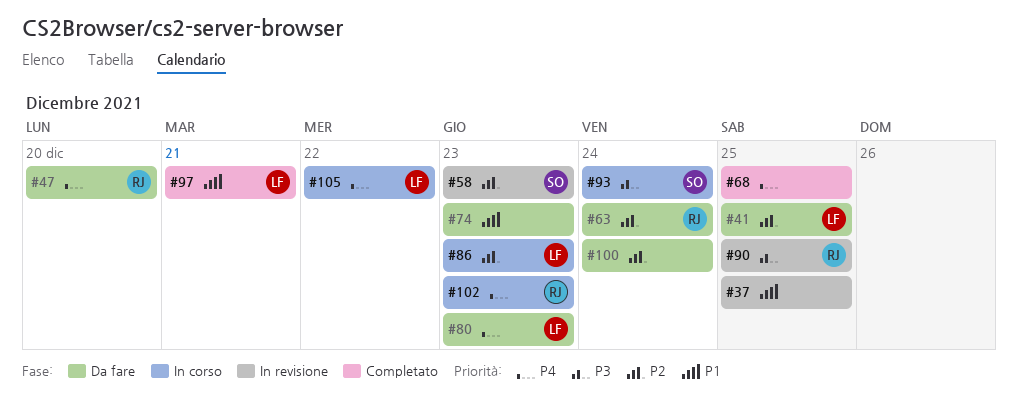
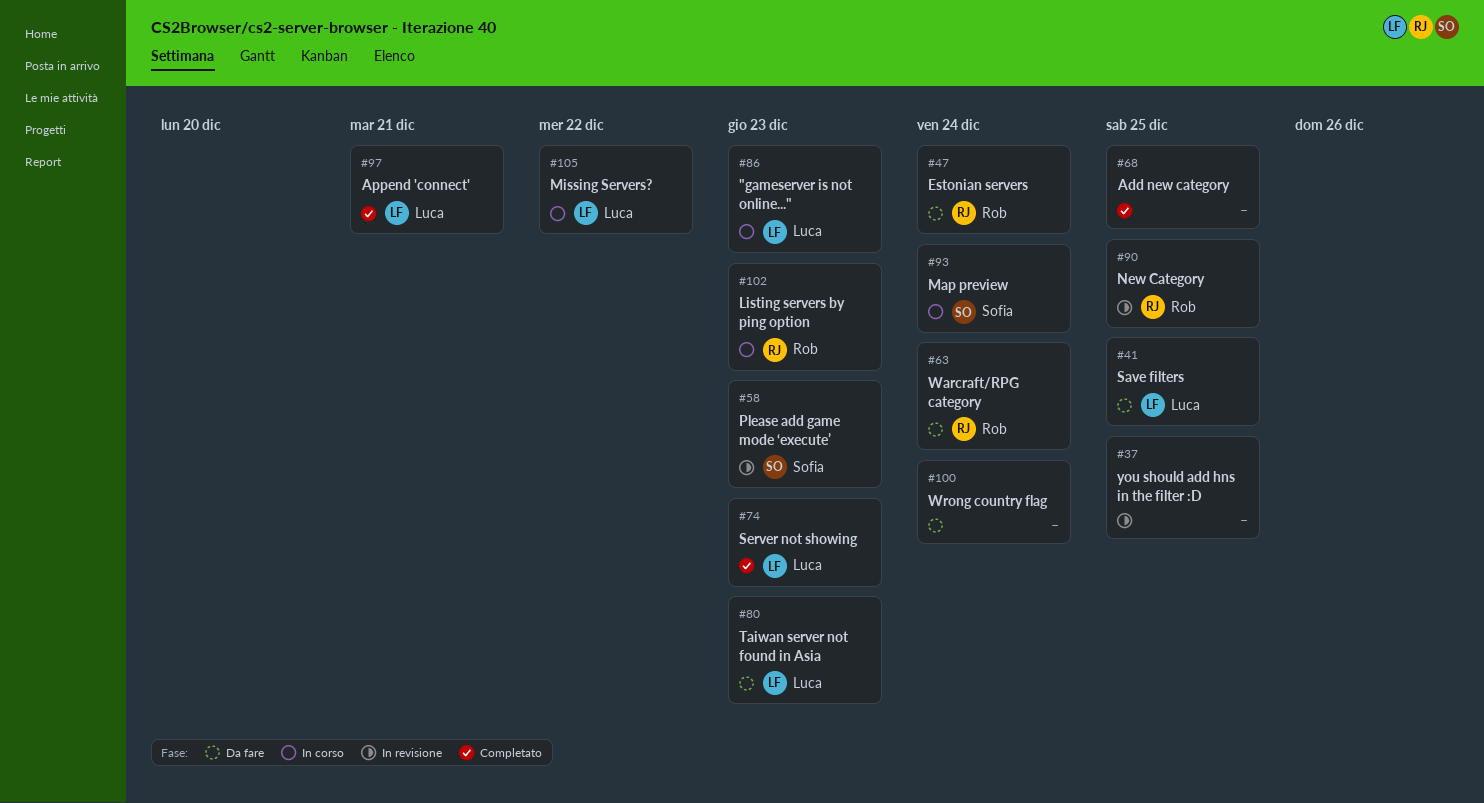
#47, due: Dec 20 -> Dec 24
#74, status: Da fare -> Completato
#74, owner: none -> Luca

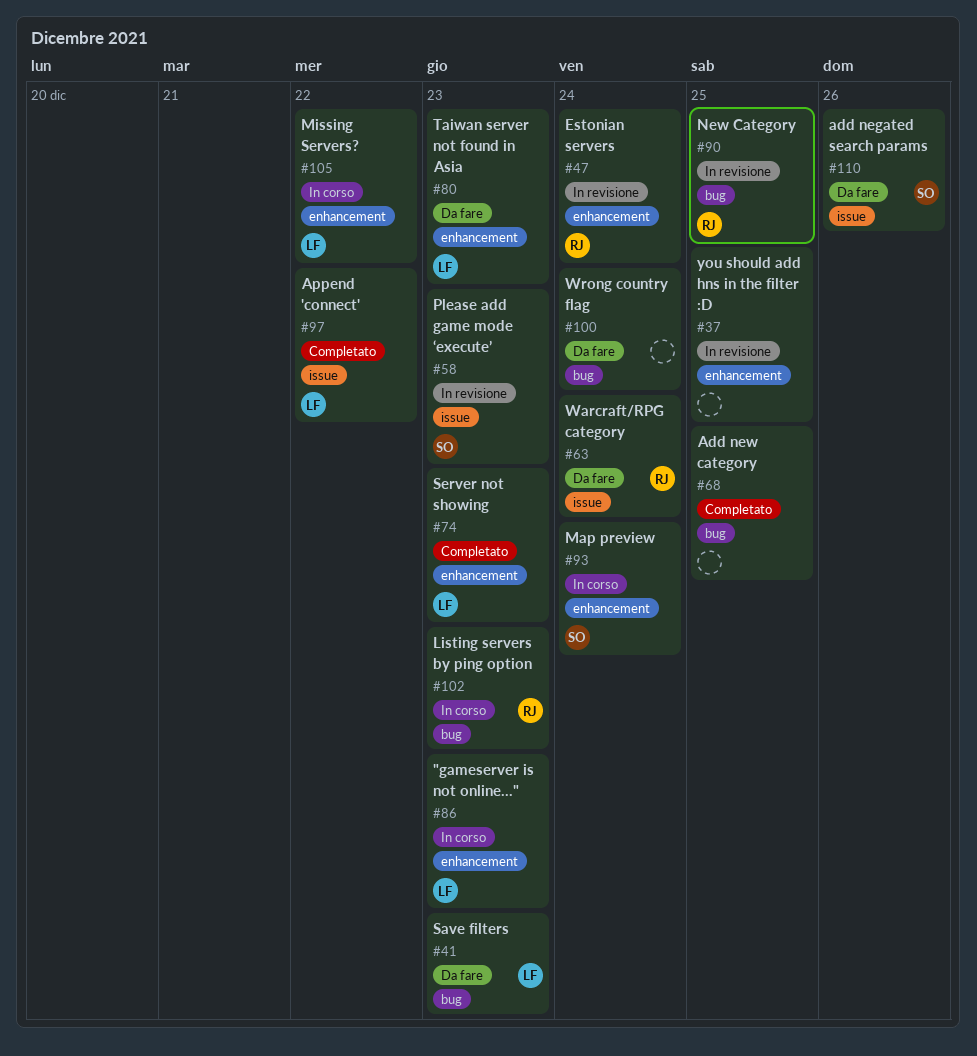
#41, due: Dec 25 -> Dec 23
#47, status: Da fare -> In revisione
#97, due: Dec 21 -> Dec 22
#110: none -> present

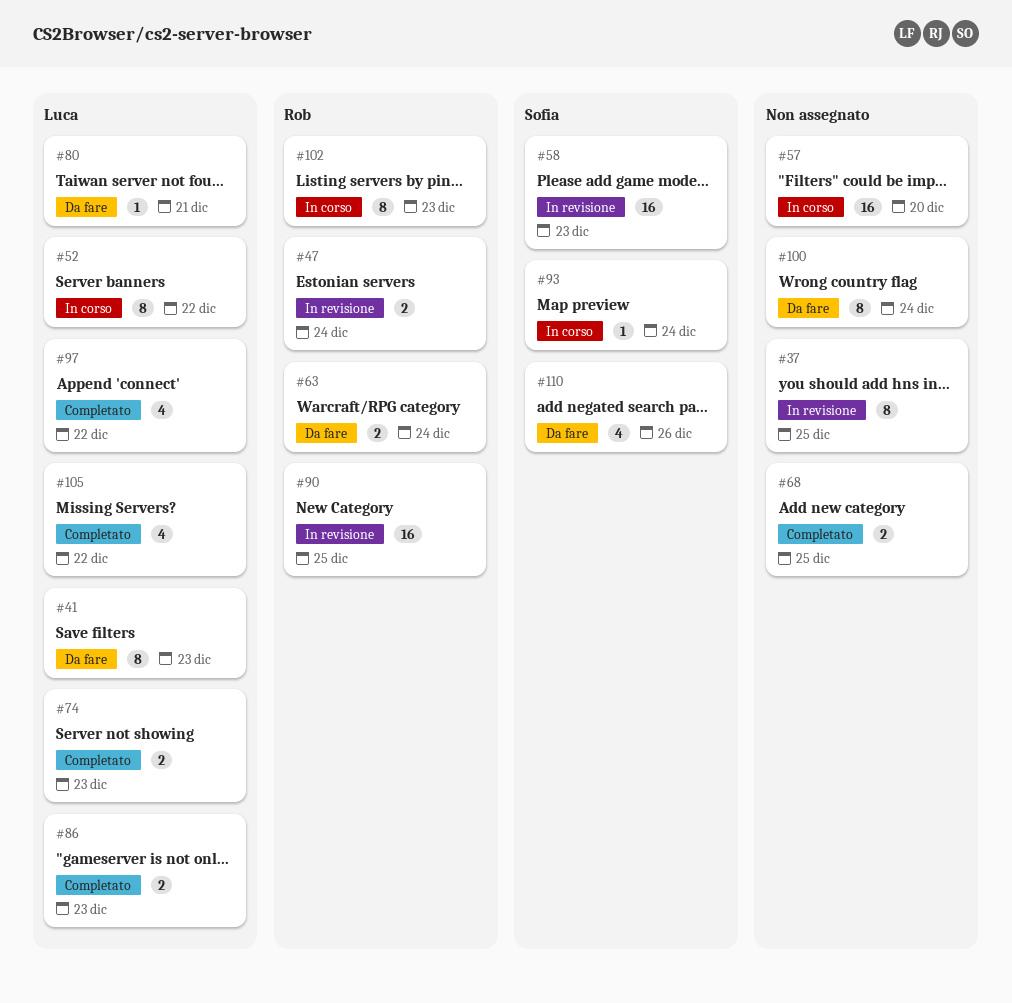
#52: none -> present
#57: none -> present
#80, due: Dec 23 -> Dec 21
#86, status: In corso -> Completato
#105, status: In corso -> Completato

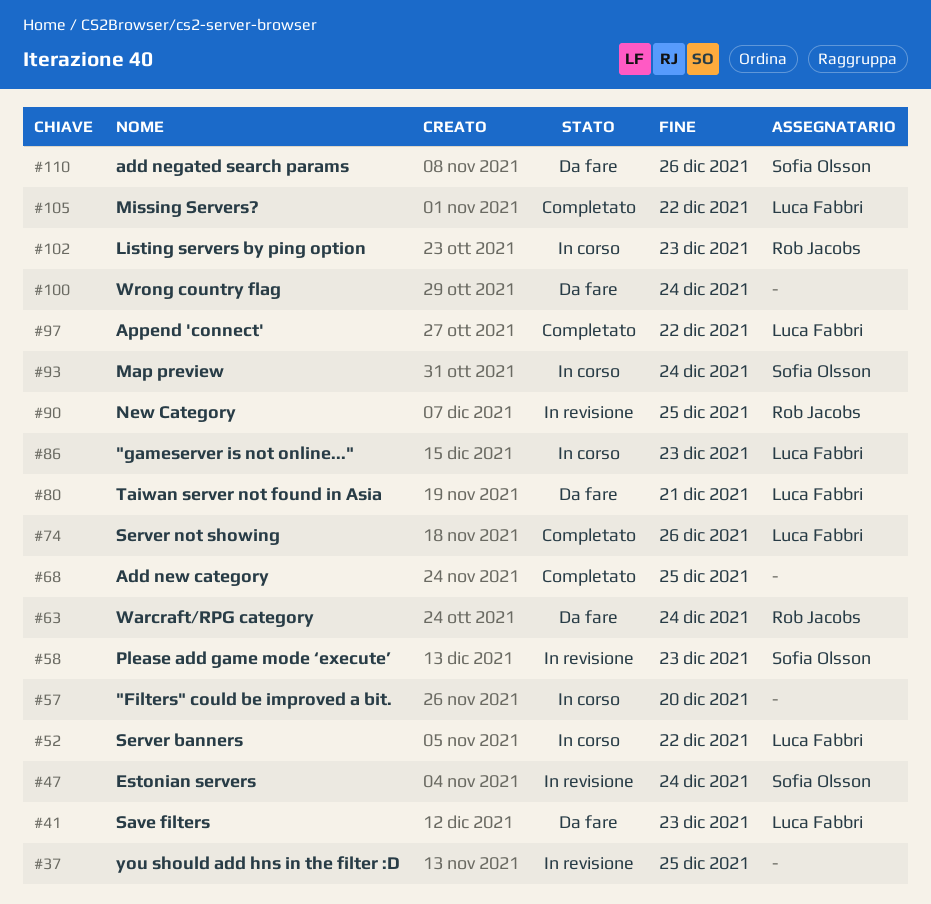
#47, owner: Rob Jacobs -> Sofia Olsson
#74, due: Dec 23 -> Dec 26
#86, status: Completato -> In corso

